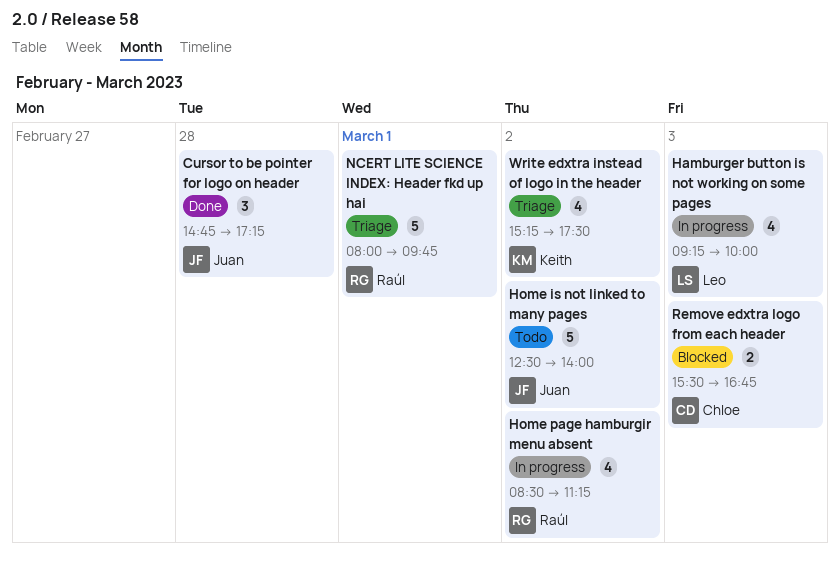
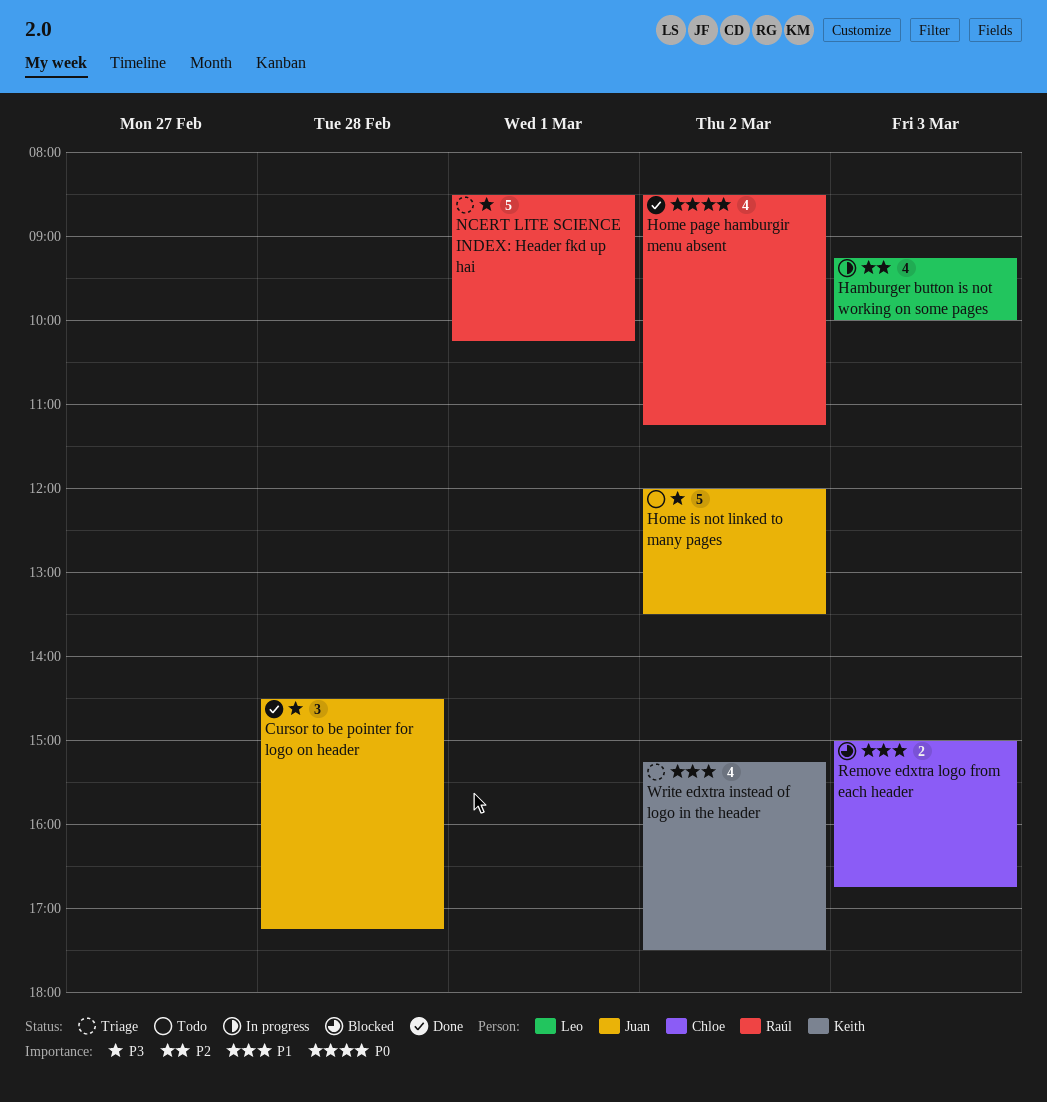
Cursor to be pointer for logo on header, begins: 14:45 -> 14:30
Home is not linked to many pages, begins: 12:30 -> 12:00
Home is not linked to many pages, ends: 14:00 -> 13:30
Home page hamburgir menu absent, status: In progress -> Done
NCERT LITE SCIENCE INDEX: Header fkd up hai, begins: 08:00 -> 08:30
NCERT LITE SCIENCE INDEX: Header fkd up hai, ends: 09:45 -> 10:15
Remove edxtra logo from each header, begins: 15:30 -> 15:00

